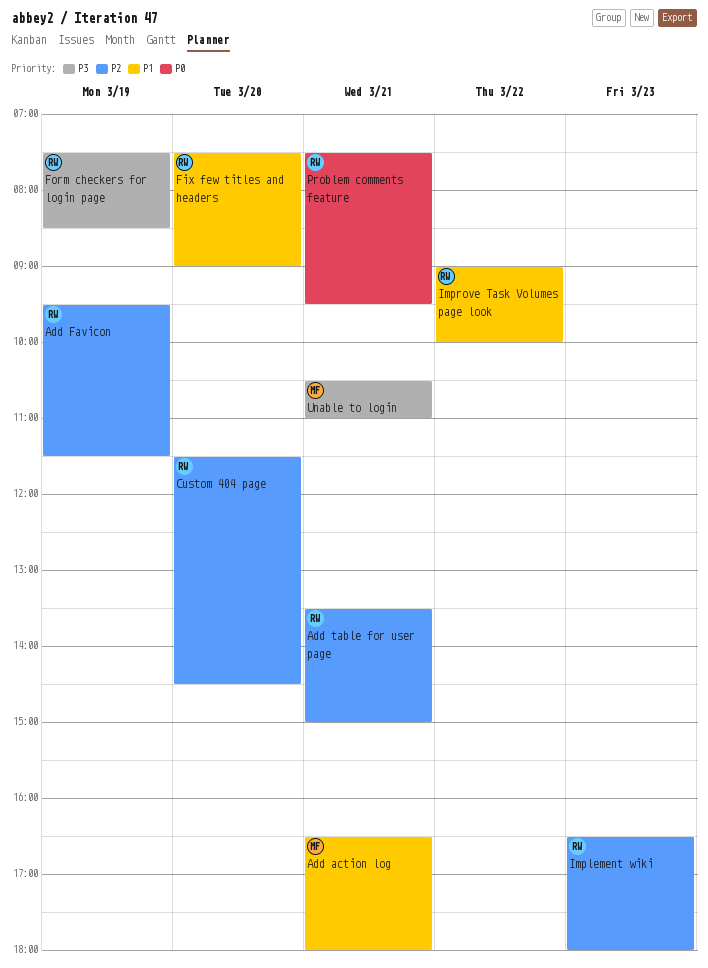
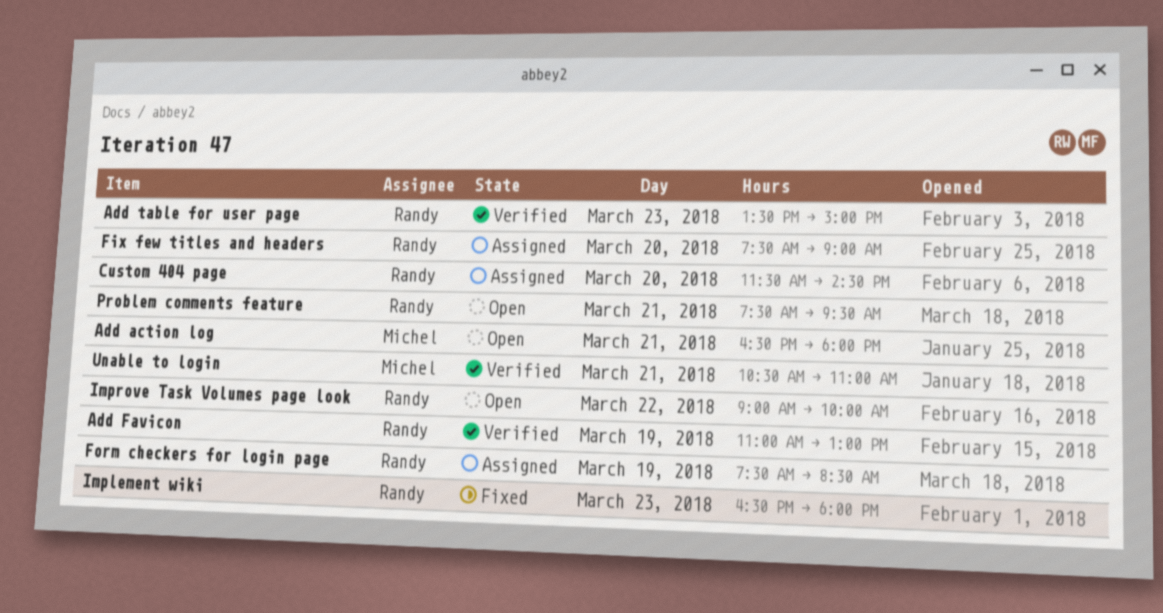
Add Favicon, begins: 09:30 -> 11:00
Add Favicon, ends: 11:30 -> 13:00
Add table for user page, day: Mar 21 -> Mar 23

